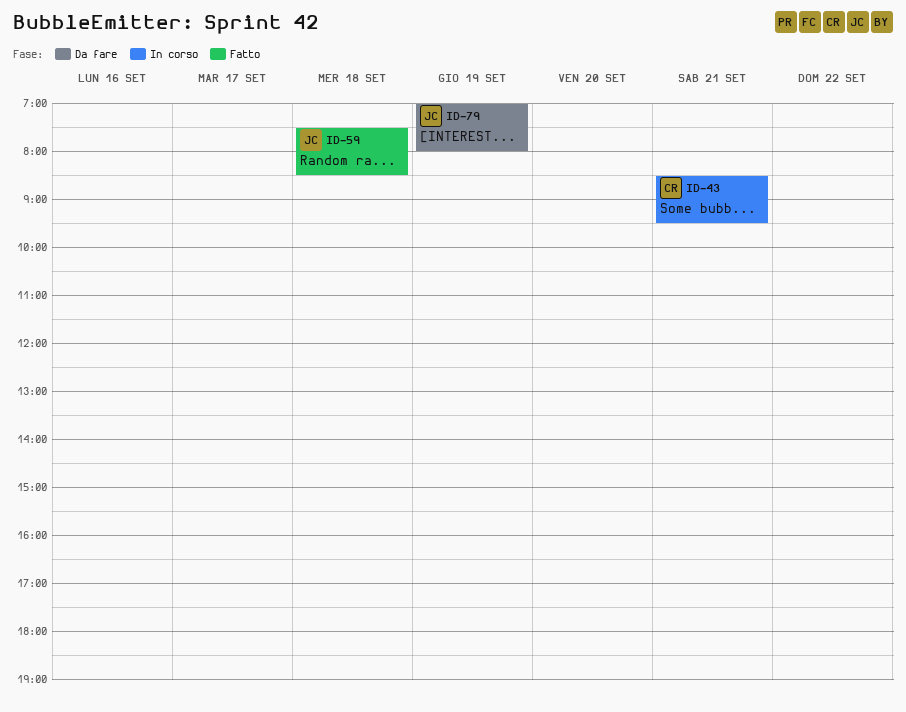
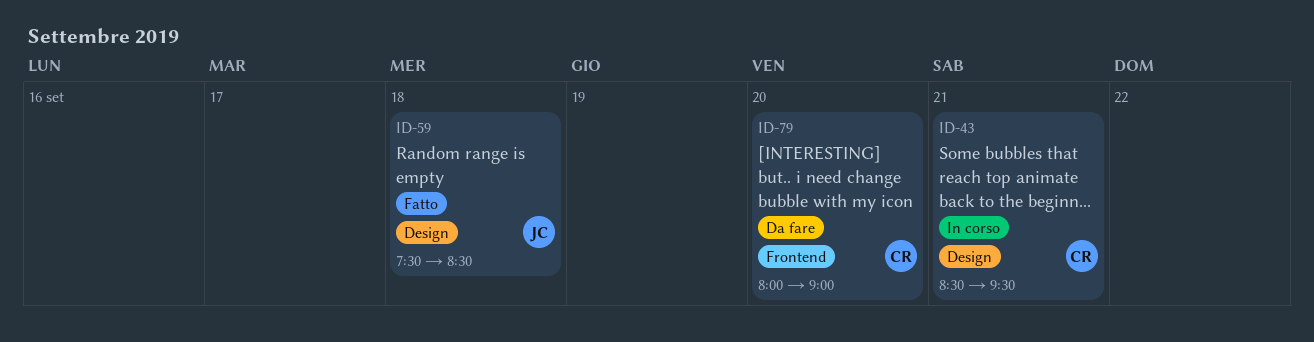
ID-79, owner: JC -> CR
ID-79, day: Sep 19 -> Sep 20
ID-79, begins: 07:00 -> 08:00
ID-79, ends: 08:00 -> 09:00

